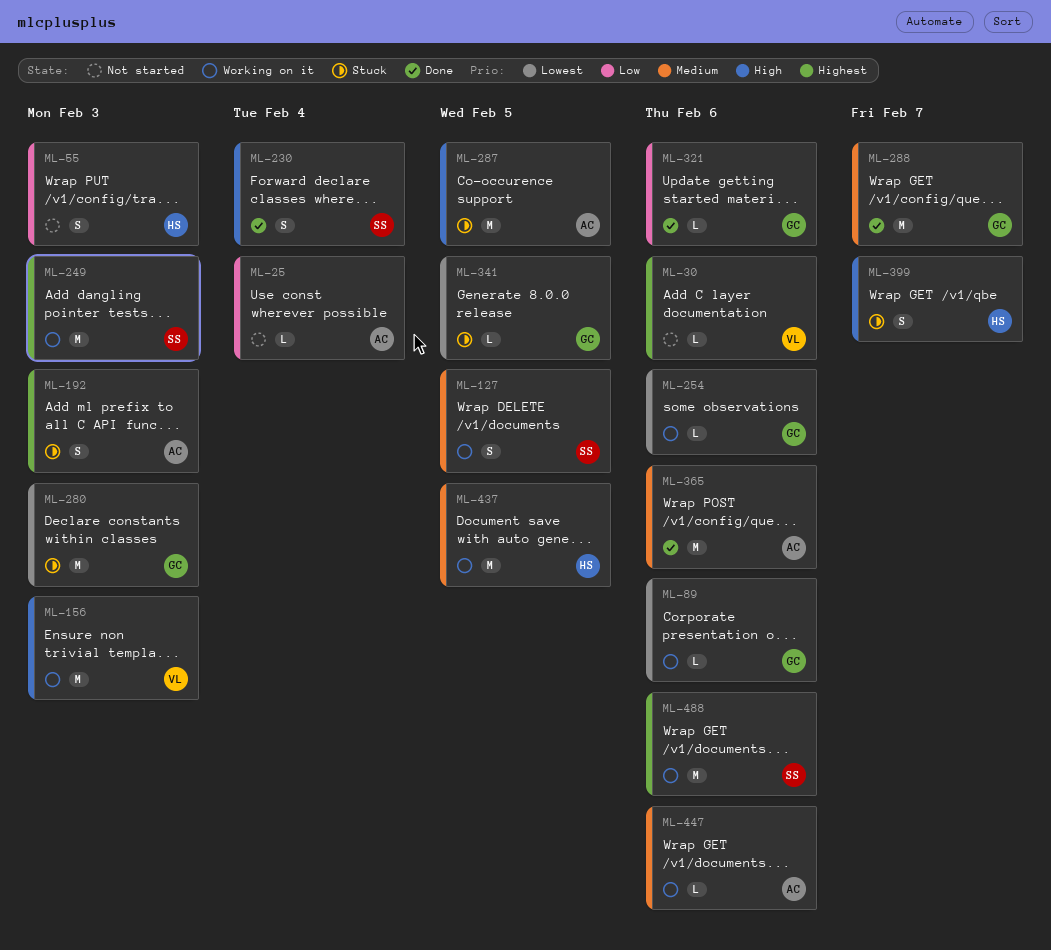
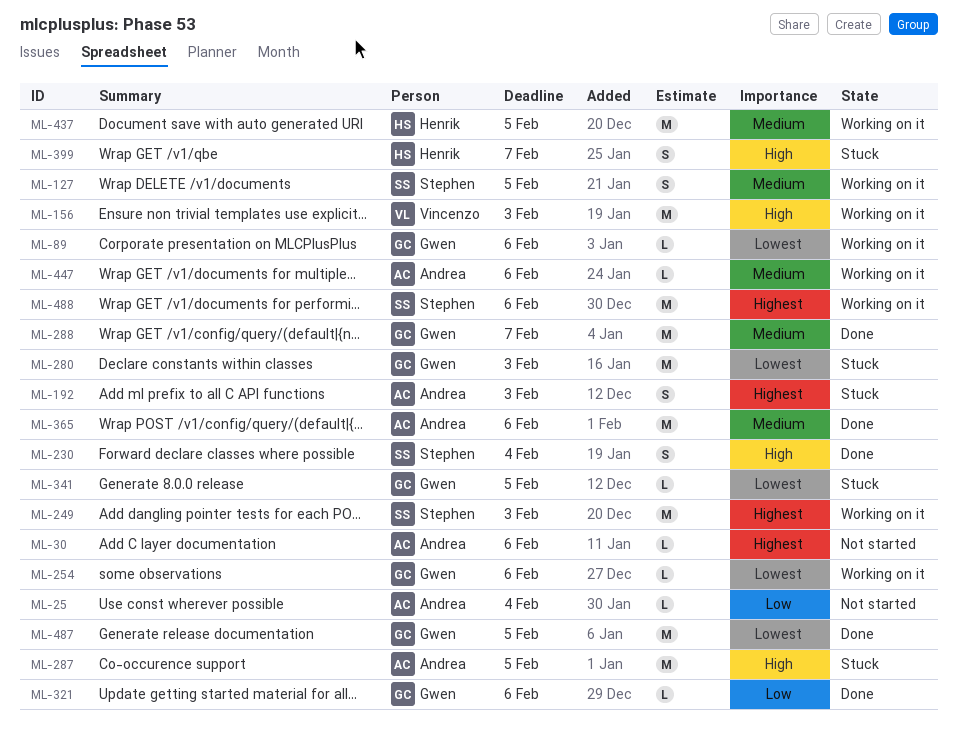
ML-30, owner: Vincenzo -> Andrea
ML-55: present -> none
ML-487: none -> present

